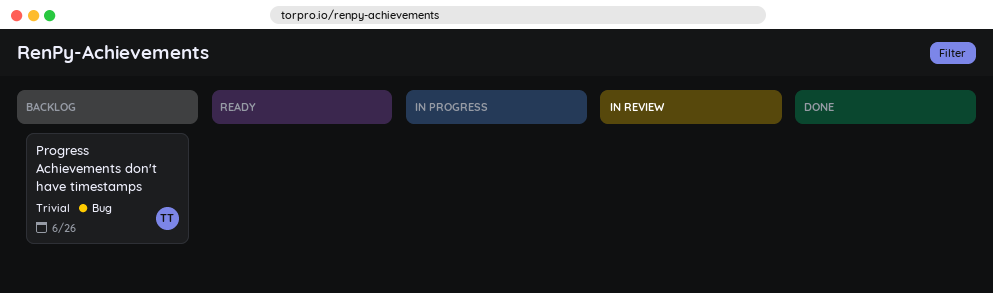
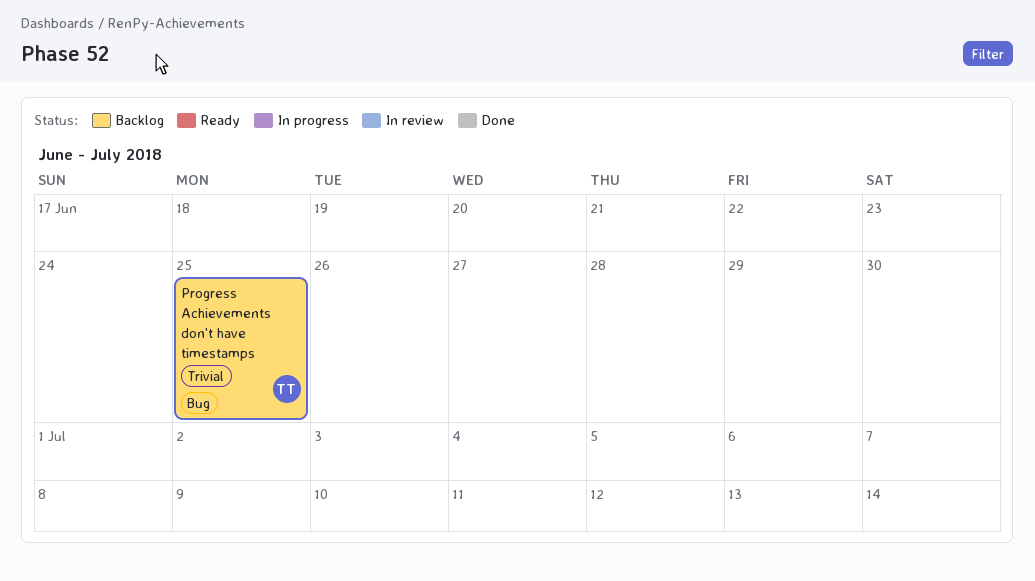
Progress Achievements don't have timestamps, due: Jun 26 -> Jun 25

